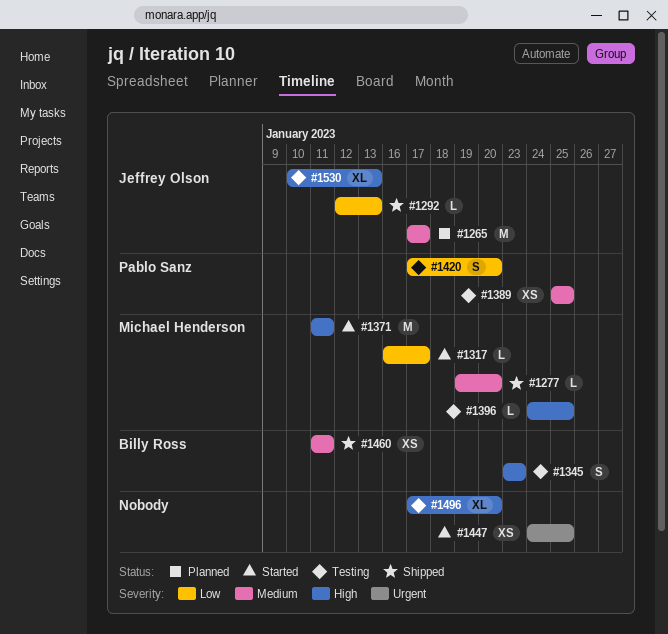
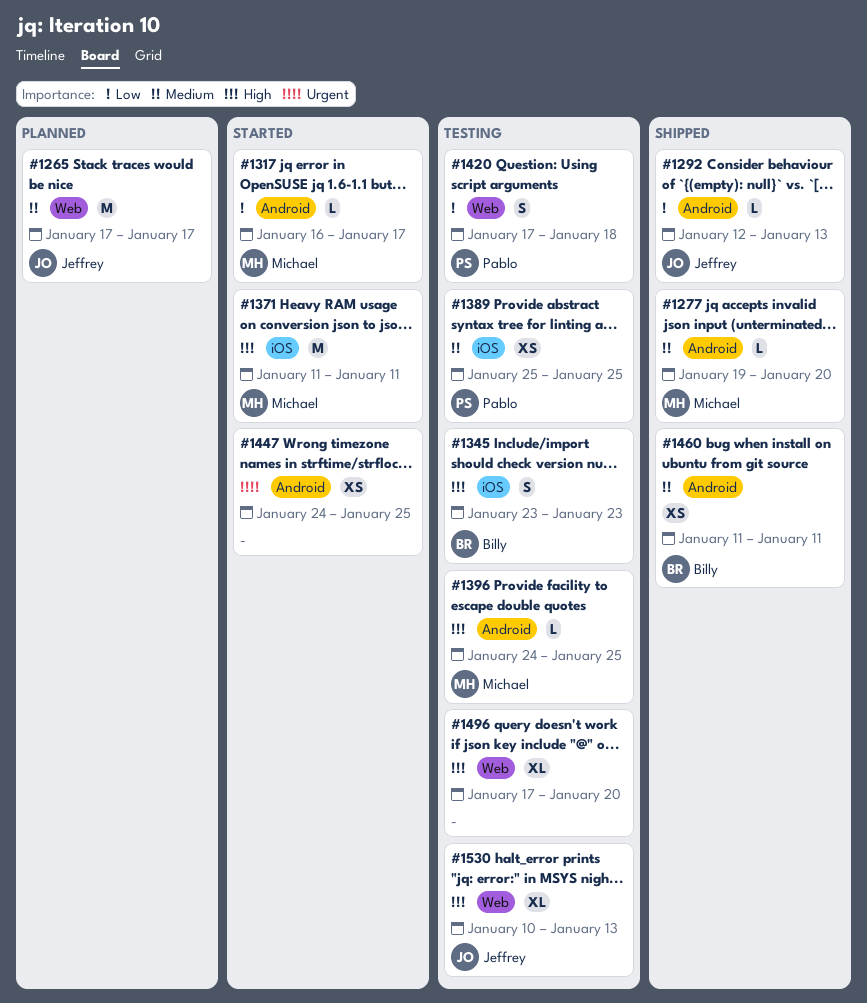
#1420, due: Jan 20 -> Jan 18

